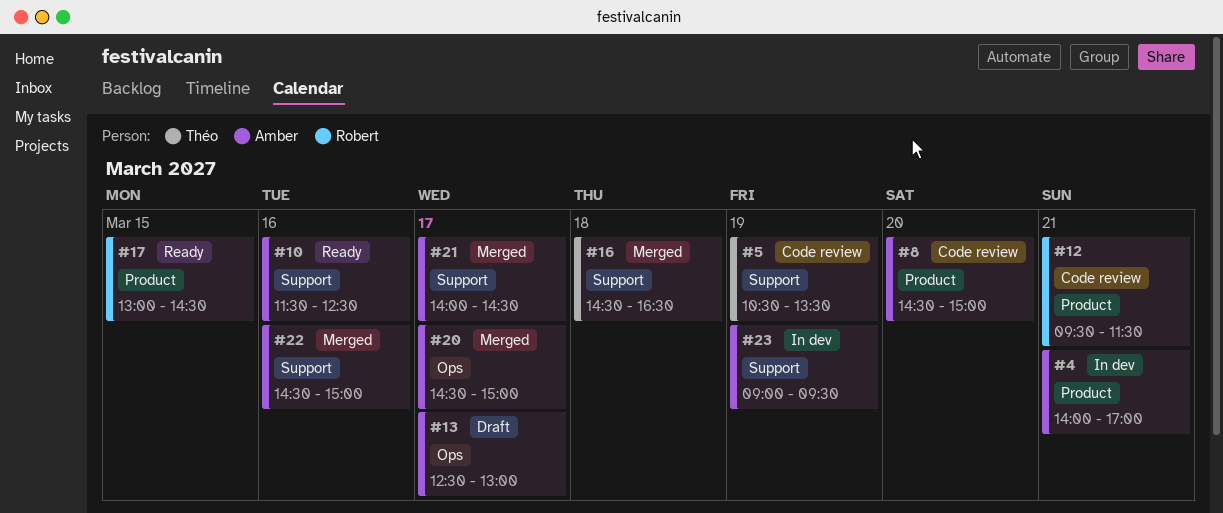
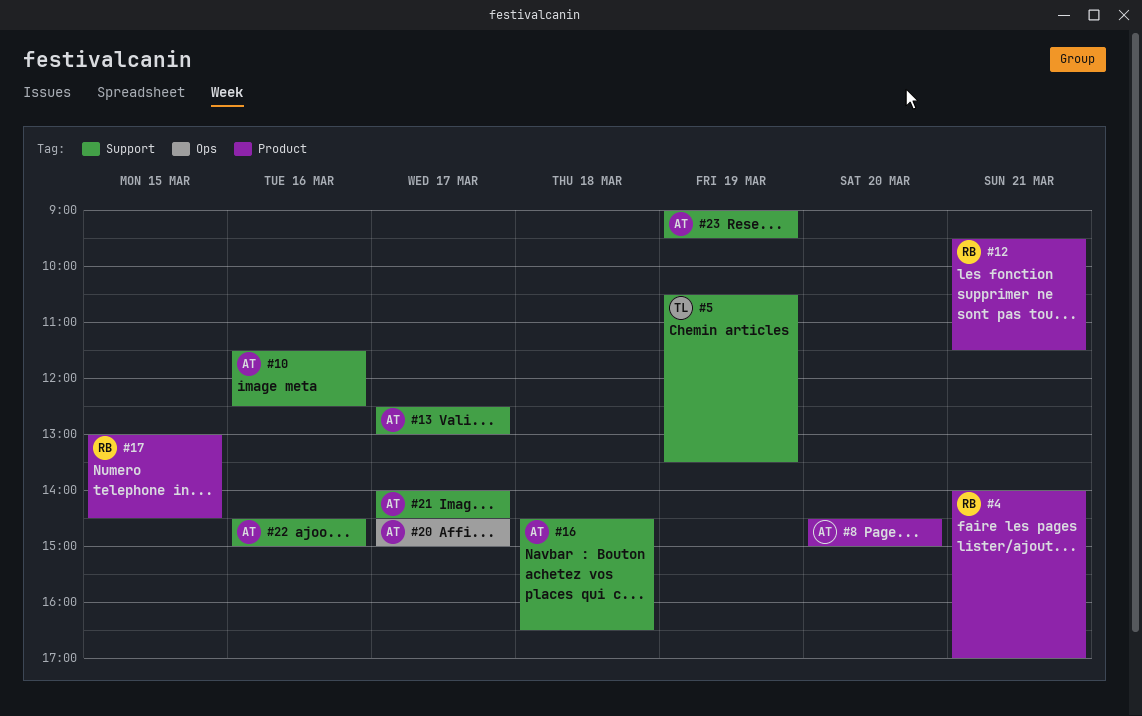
#4, owner: Amber -> Robert
#13, label: Ops -> Support
#16, owner: Théo -> Amber

